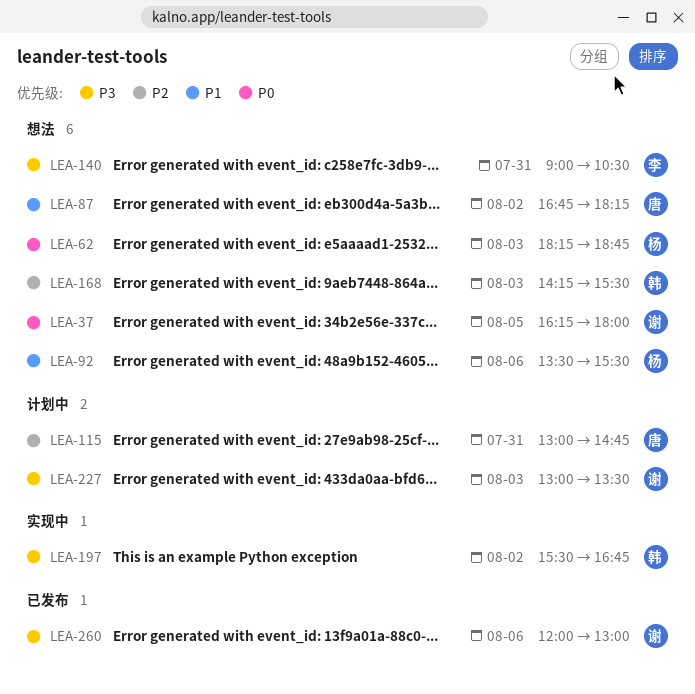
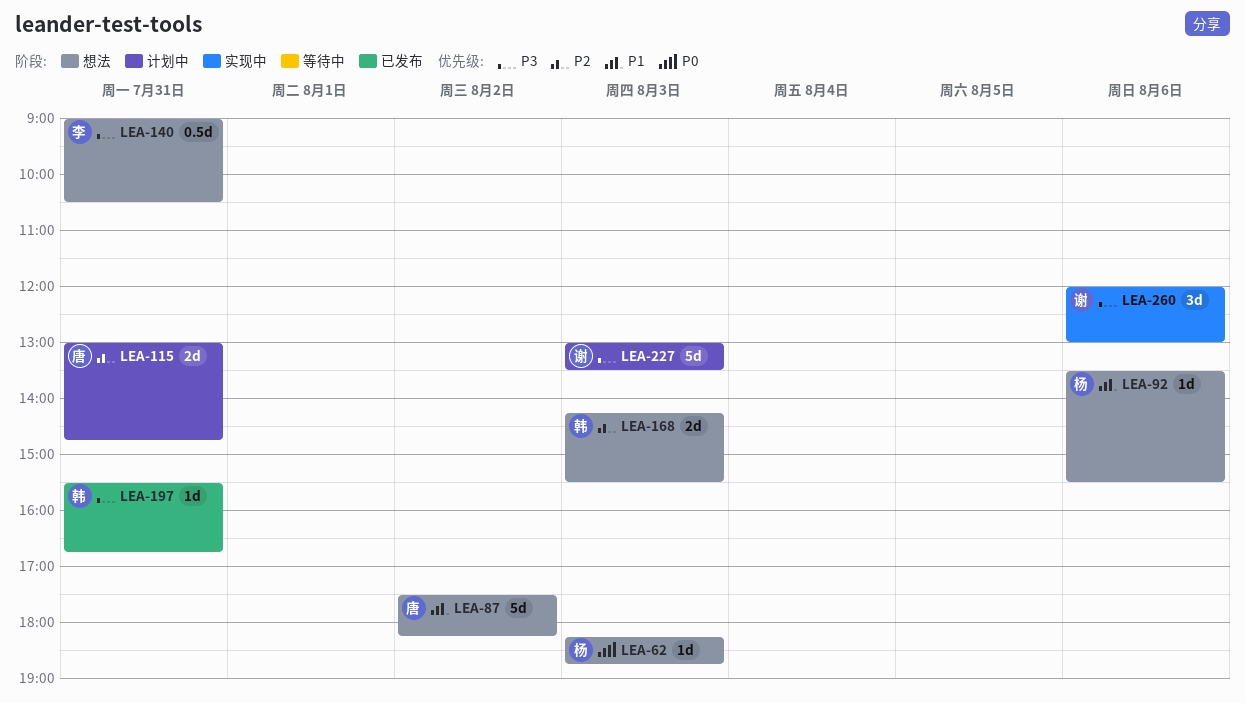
LEA-37: present -> none
LEA-87, begins: 16:45 -> 17:30
LEA-197, status: 实现中 -> 已发布
LEA-197, day: Aug 2 -> Jul 31
LEA-260, status: 已发布 -> 实现中

